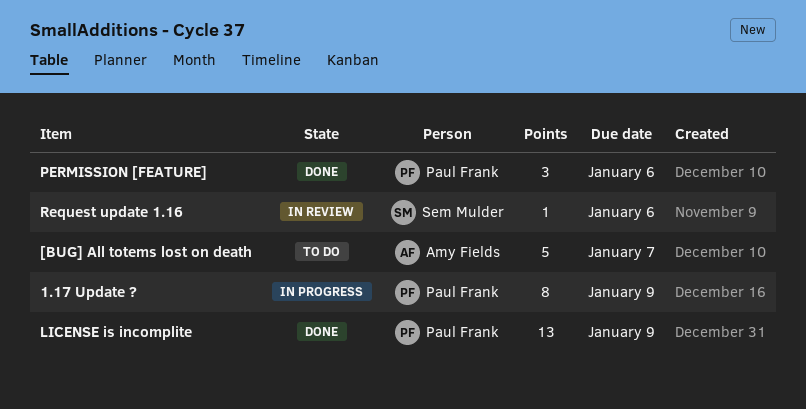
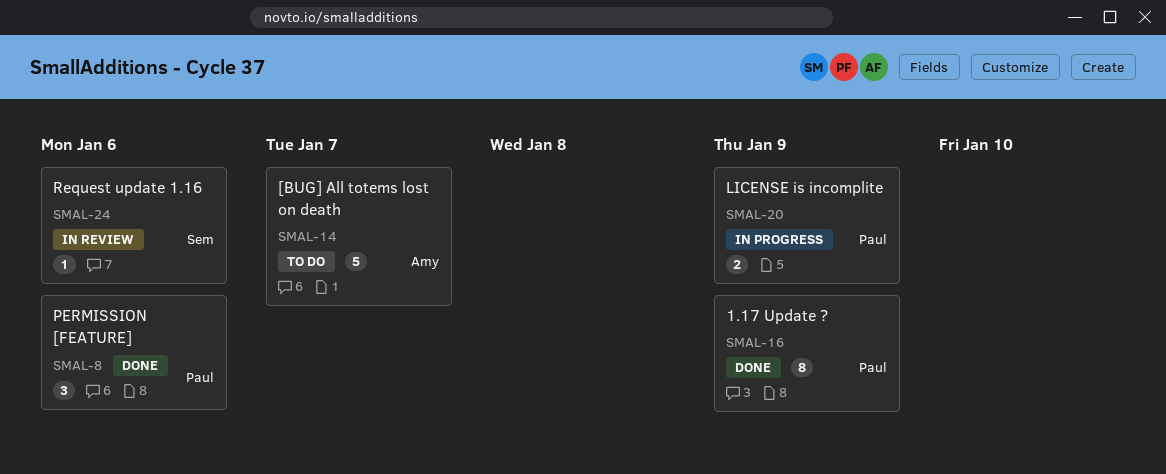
1.17 Update ?, status: In progress -> Done
LICENSE is incomplite, status: Done -> In progress
LICENSE is incomplite, estimate: 13 -> 2

